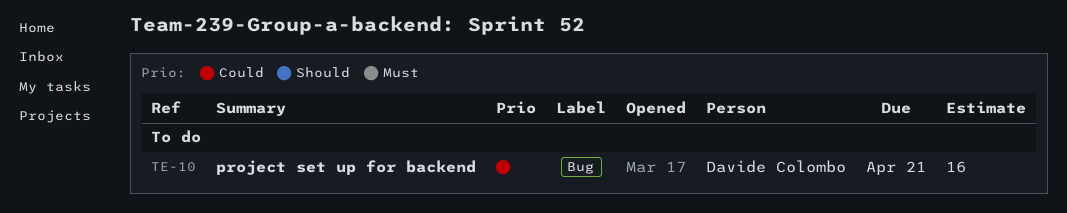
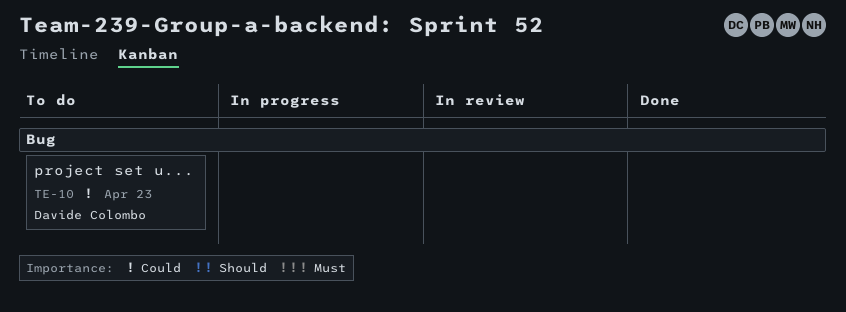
TE-10, due: Apr 21 -> Apr 23

